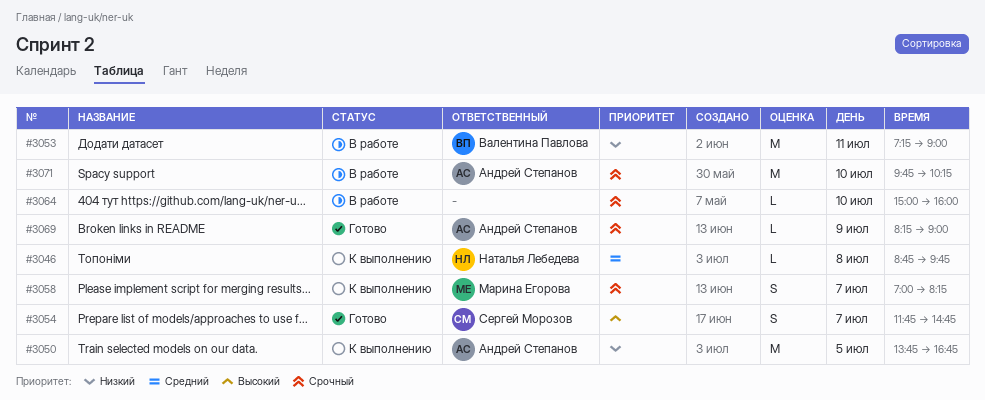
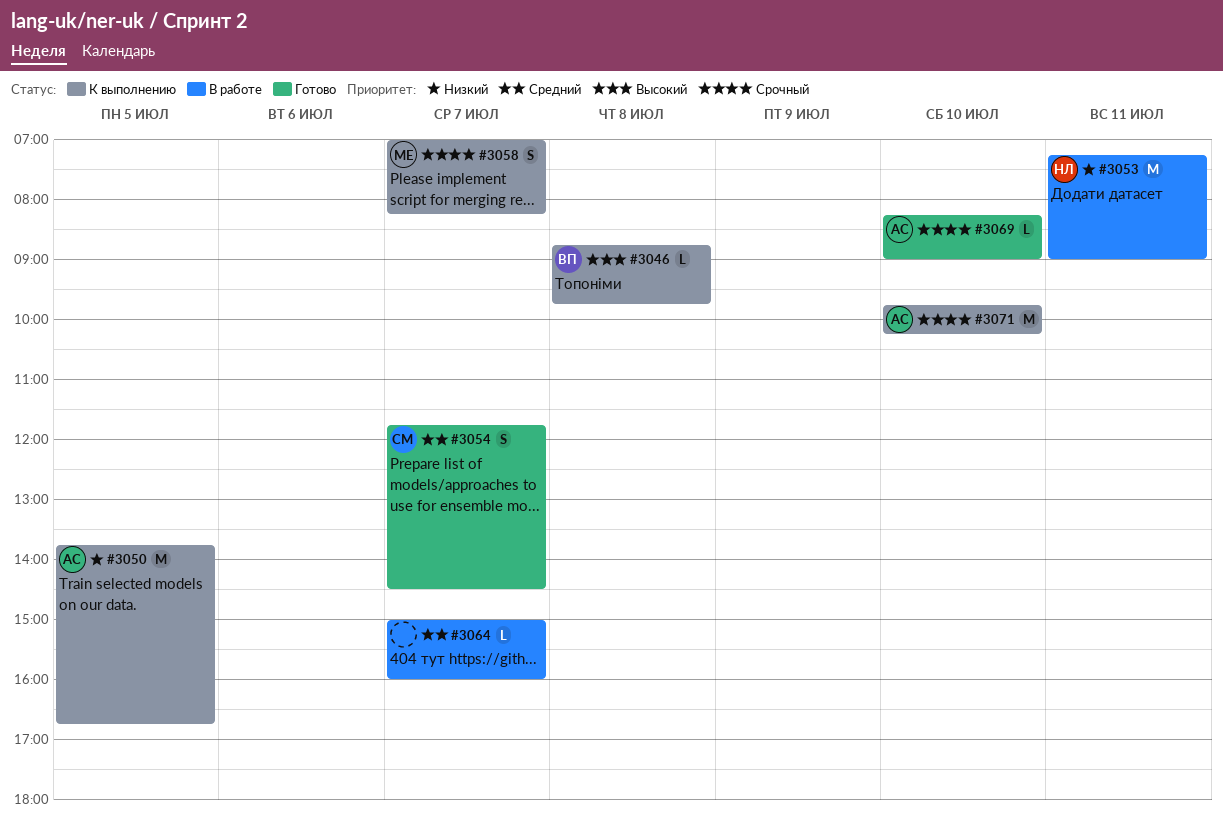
#3046, owner: Наталья Лебедева -> Валентина Павлова
#3046, priority: Средний -> Высокий
#3053, owner: Валентина Павлова -> Наталья Лебедева
#3054, priority: Высокий -> Средний
#3054, ends: 14:45 -> 14:30
#3064, priority: Срочный -> Средний
#3064, day: Jul 10 -> Jul 7
#3069, day: Jul 9 -> Jul 10
#3071, status: В работе -> К выполнению

